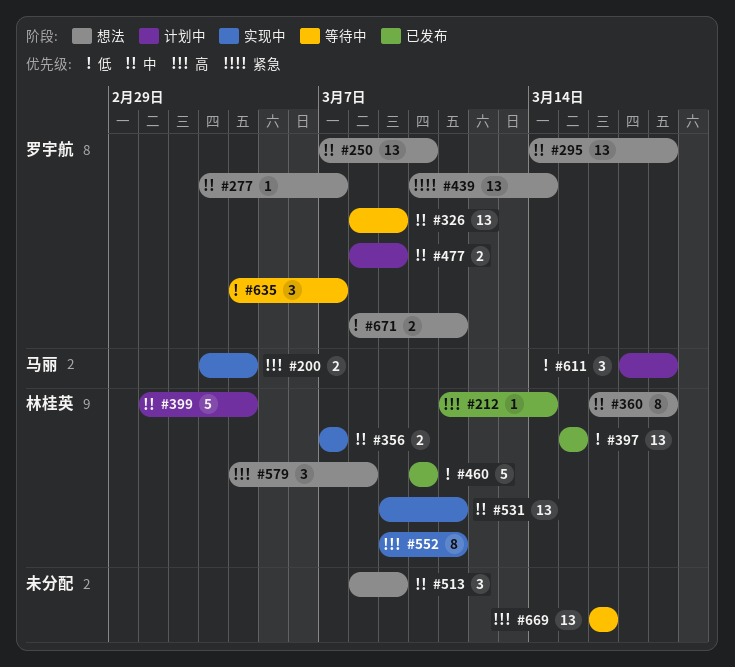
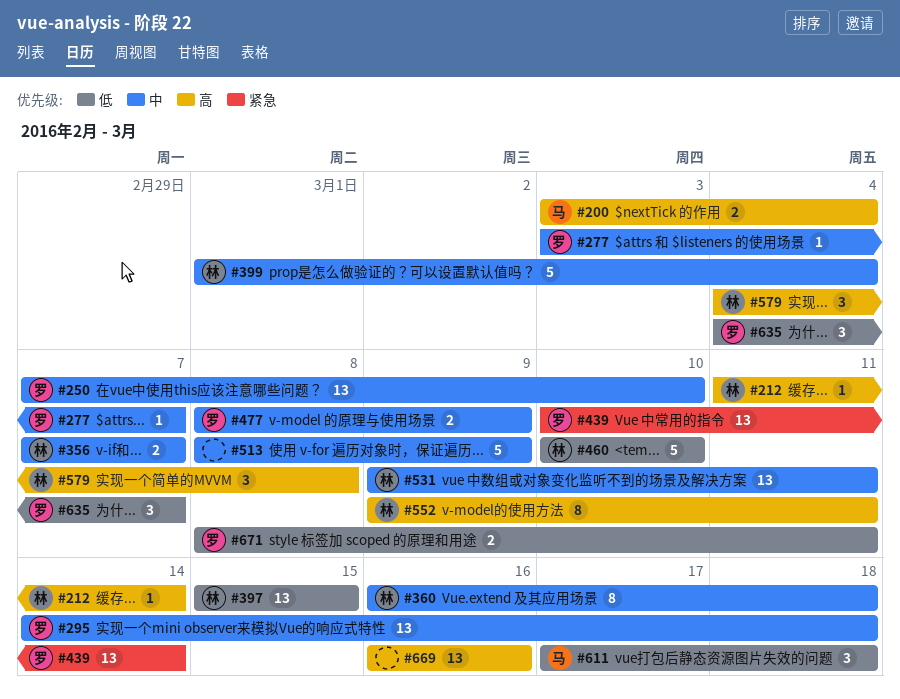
#326: present -> none
#513, estimate: 3 -> 5

